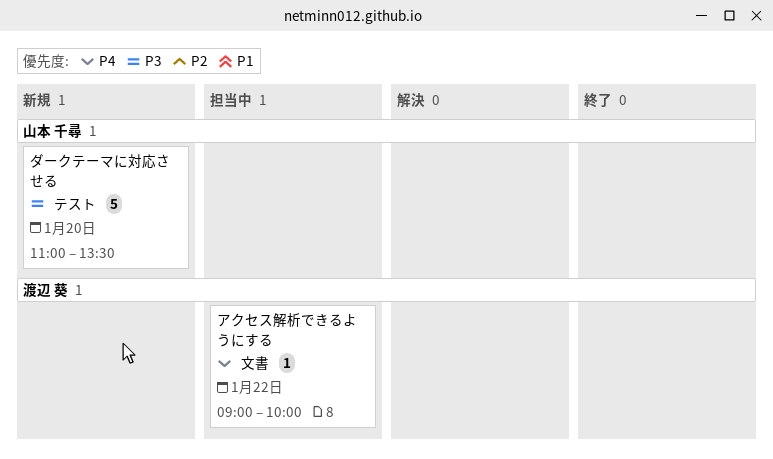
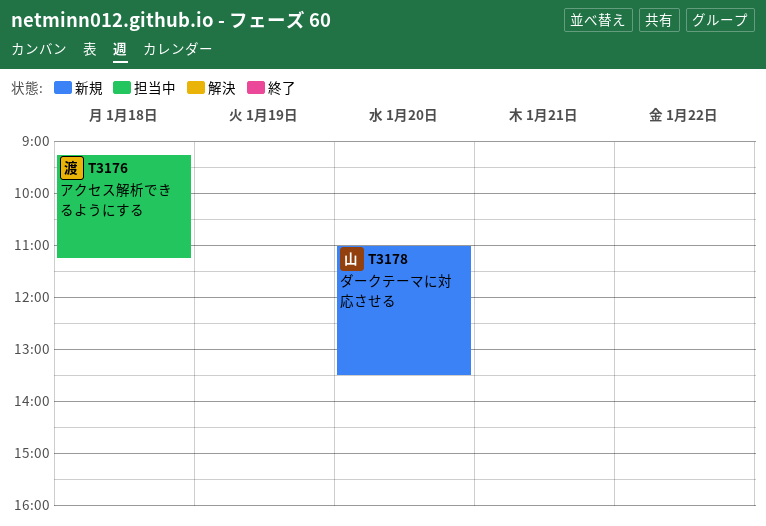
アクセス解析できるようにする, day: Jan 22 -> Jan 18
アクセス解析できるようにする, begins: 09:00 -> 09:15
アクセス解析できるようにする, ends: 10:00 -> 11:15

